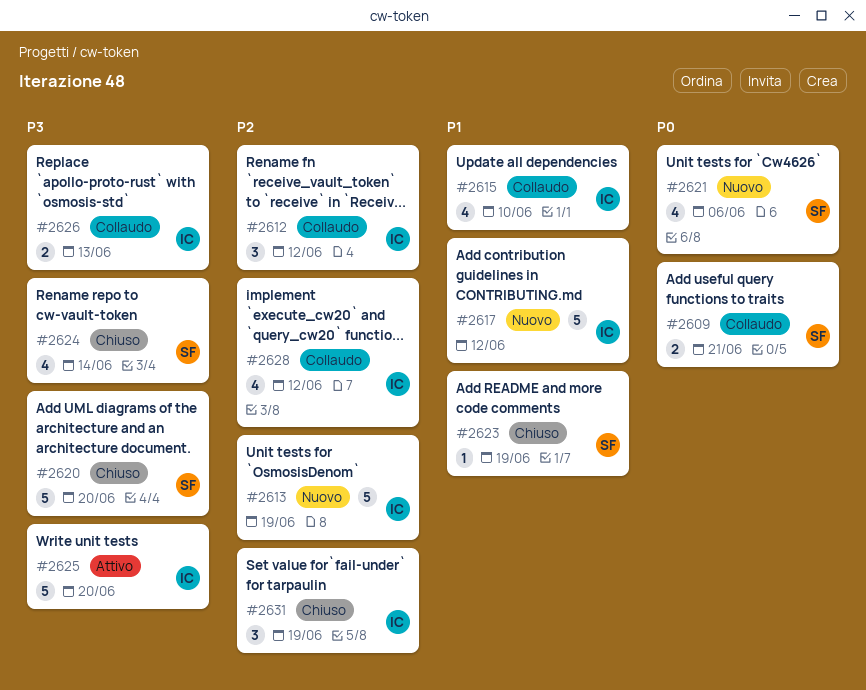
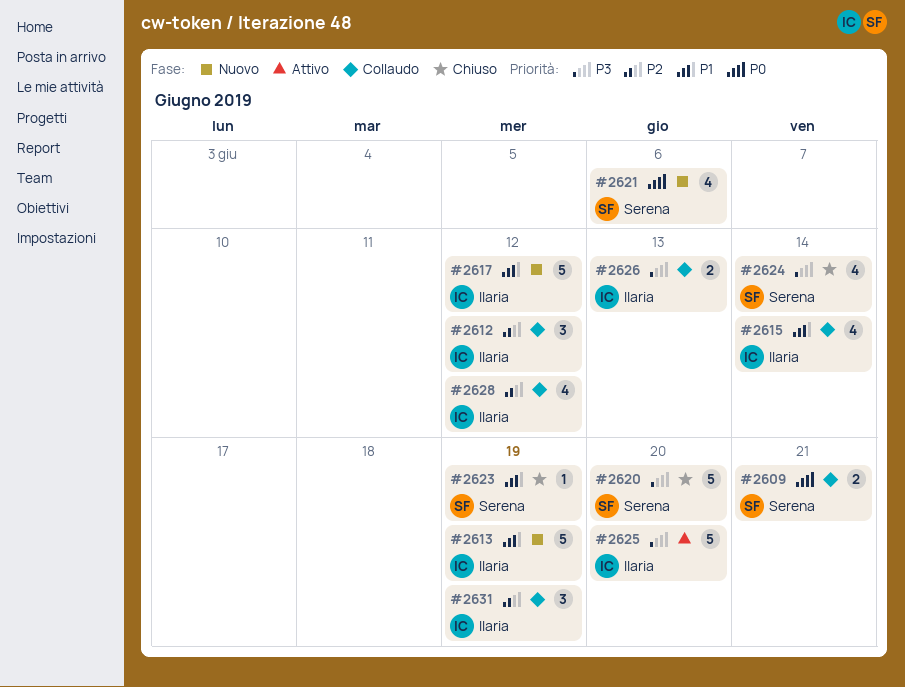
#2613, priority: P2 -> P1
#2615, due: Jun 10 -> Jun 14
#2631, status: Chiuso -> Collaudo

